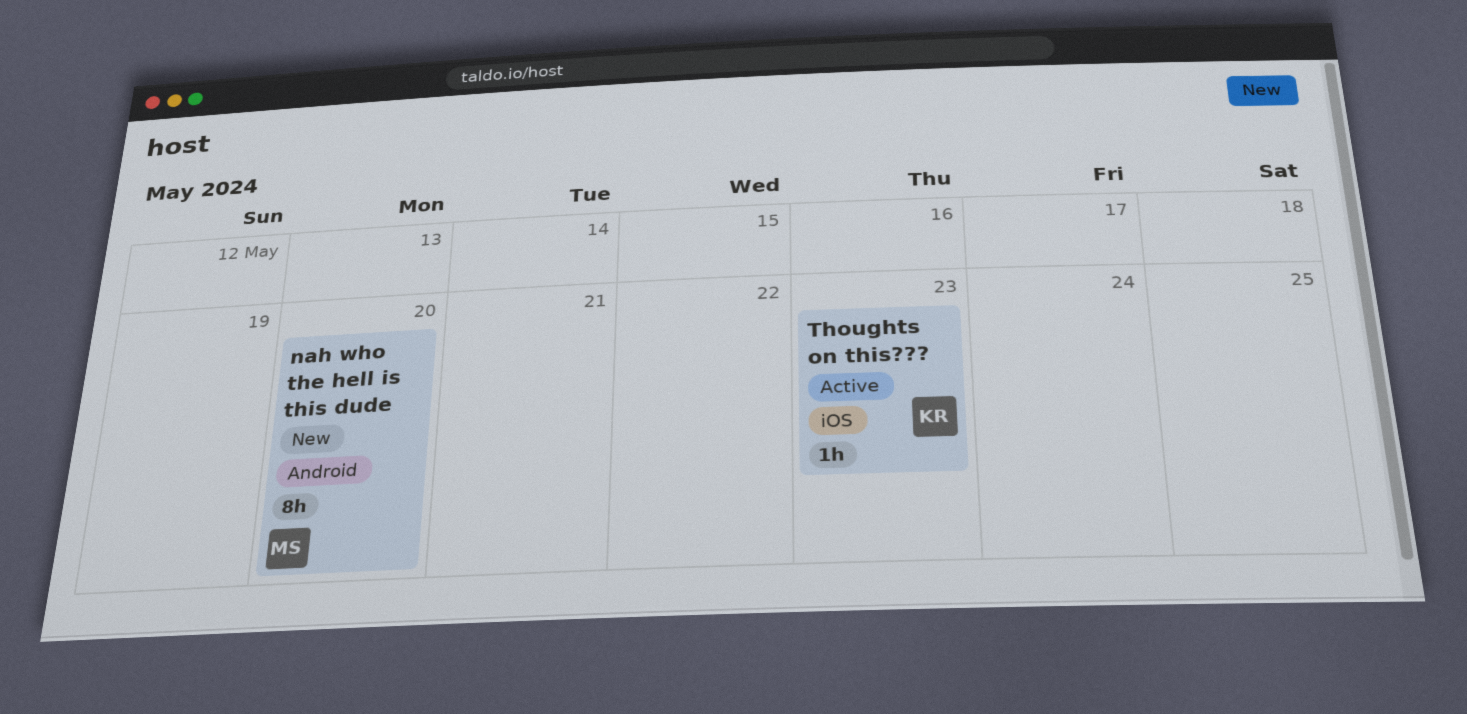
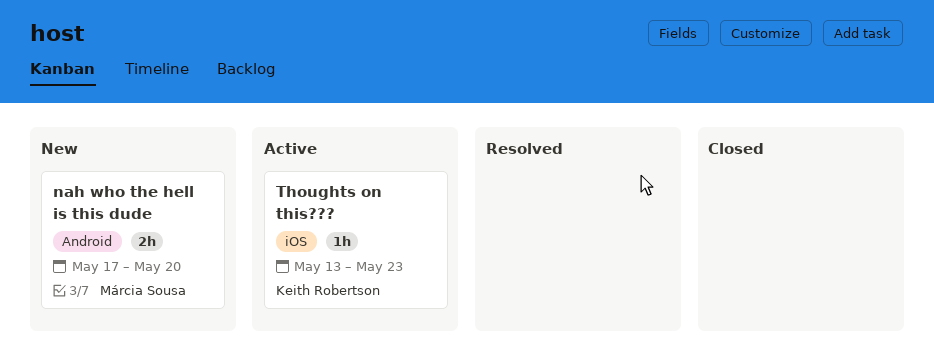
nah who the hell is this dude, estimate: 8h -> 2h

